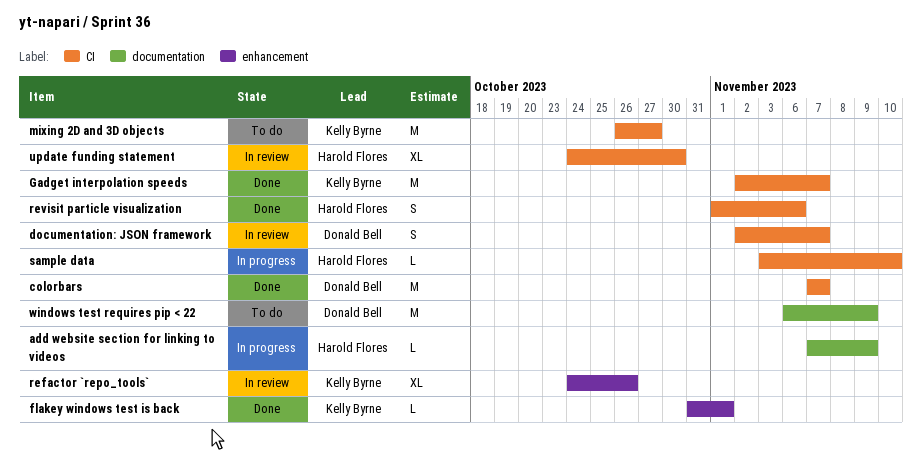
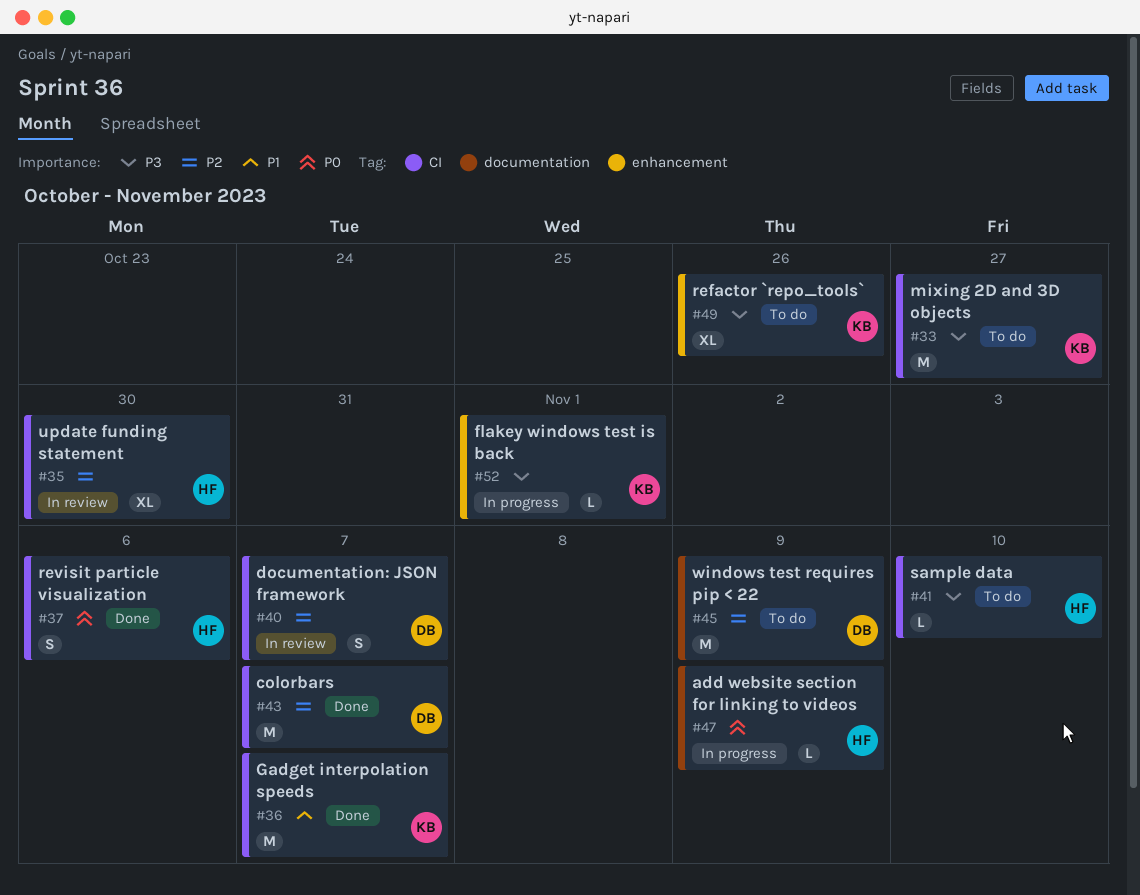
flakey windows test is back, status: Done -> In progress
refactor `repo_tools`, status: In review -> To do
sample data, status: In progress -> To do

